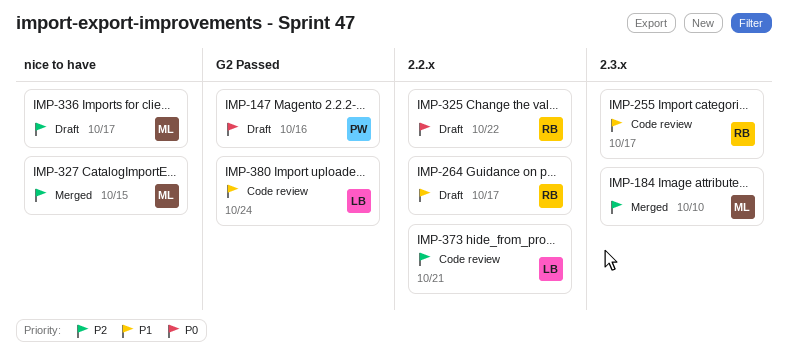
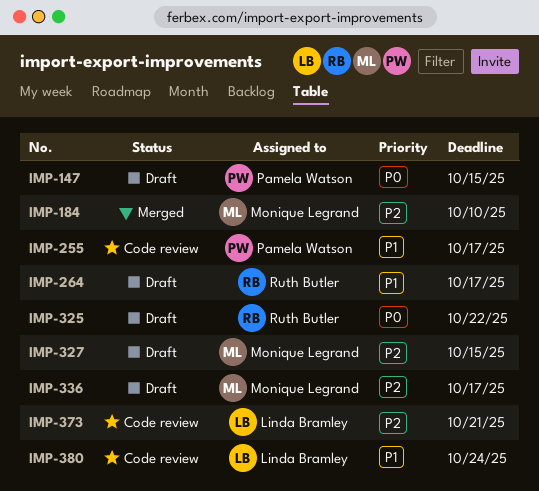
IMP-147, due: Oct 16 -> Oct 15
IMP-255, owner: Ruth Butler -> Pamela Watson
IMP-327, status: Merged -> Draft

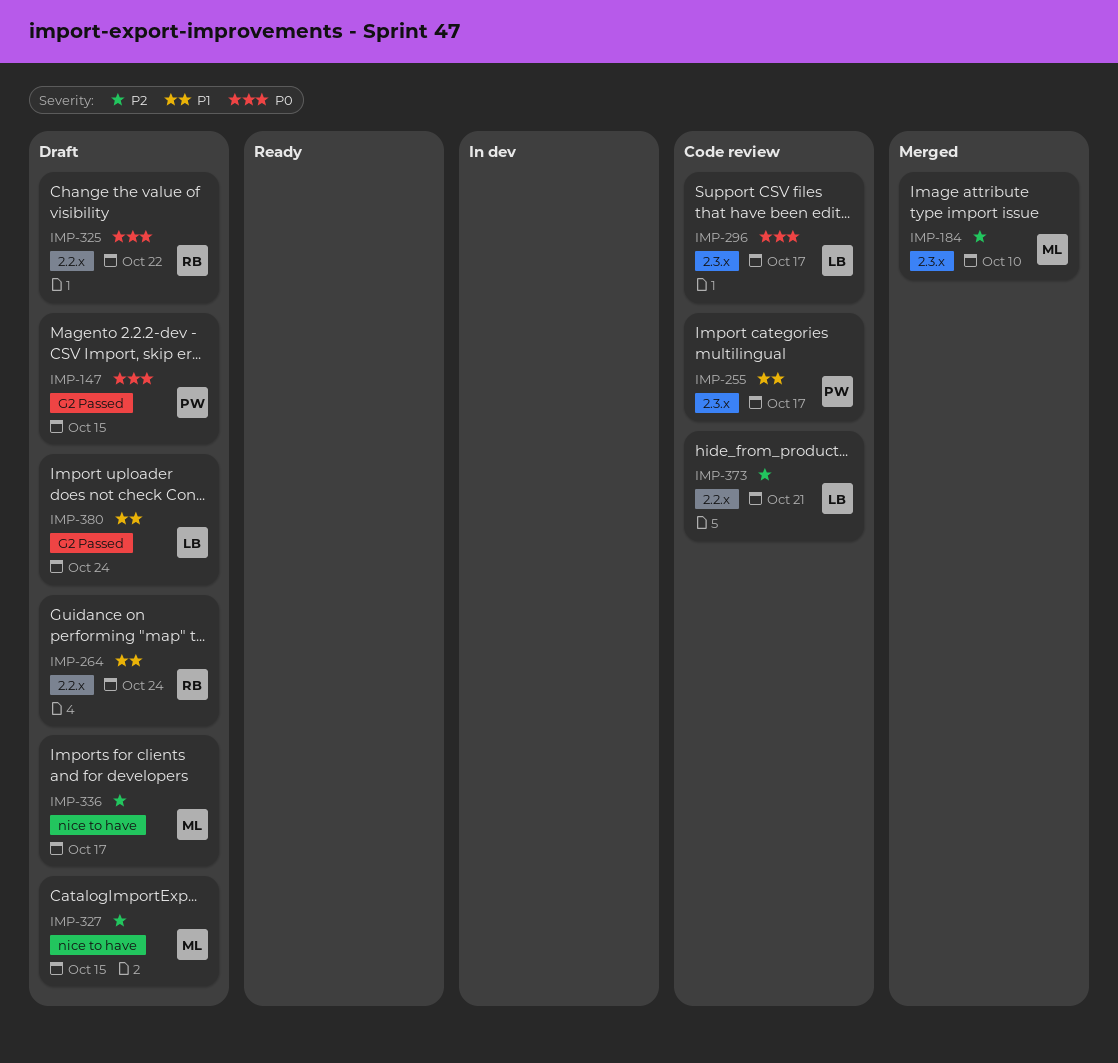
IMP-264, due: Oct 17 -> Oct 24
IMP-296: none -> present
IMP-380, status: Code review -> Draft

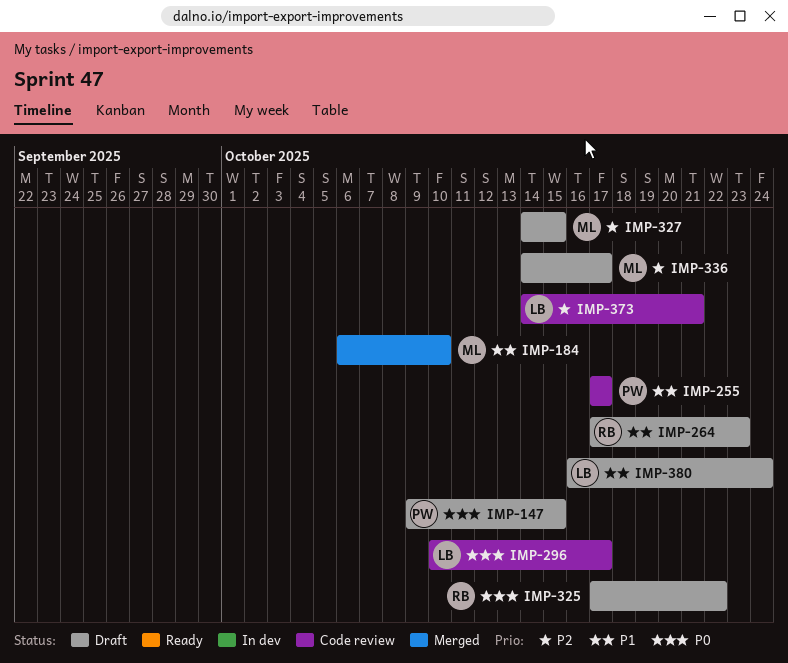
IMP-184, priority: P2 -> P1
IMP-264, due: Oct 24 -> Oct 23

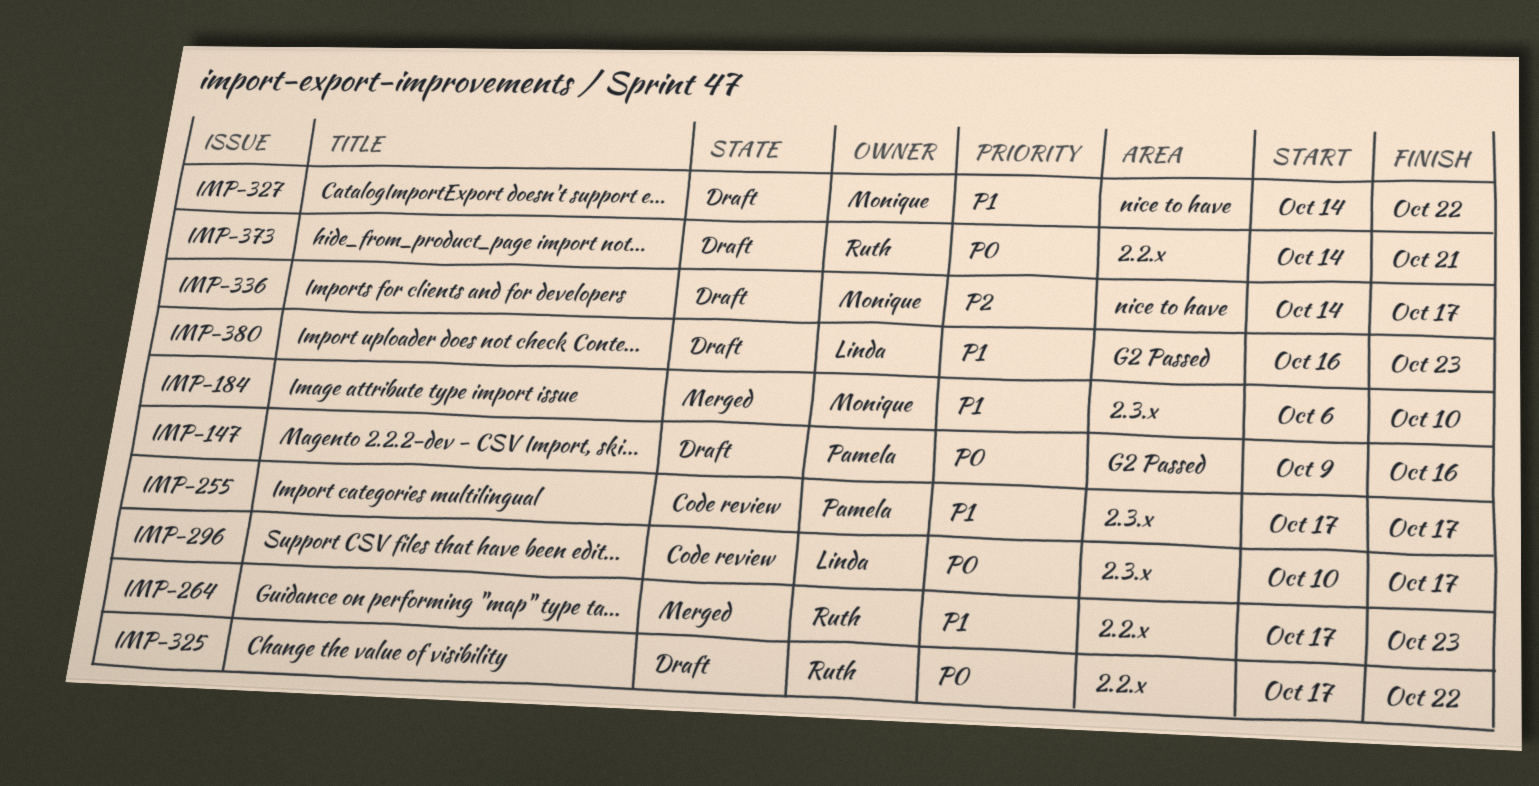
IMP-147, due: Oct 15 -> Oct 16
IMP-264, status: Draft -> Merged
IMP-327, priority: P2 -> P1
IMP-327, due: Oct 15 -> Oct 22
IMP-373, status: Code review -> Draft
IMP-373, owner: Linda -> Ruth
IMP-373, priority: P2 -> P0
IMP-380, due: Oct 24 -> Oct 23

